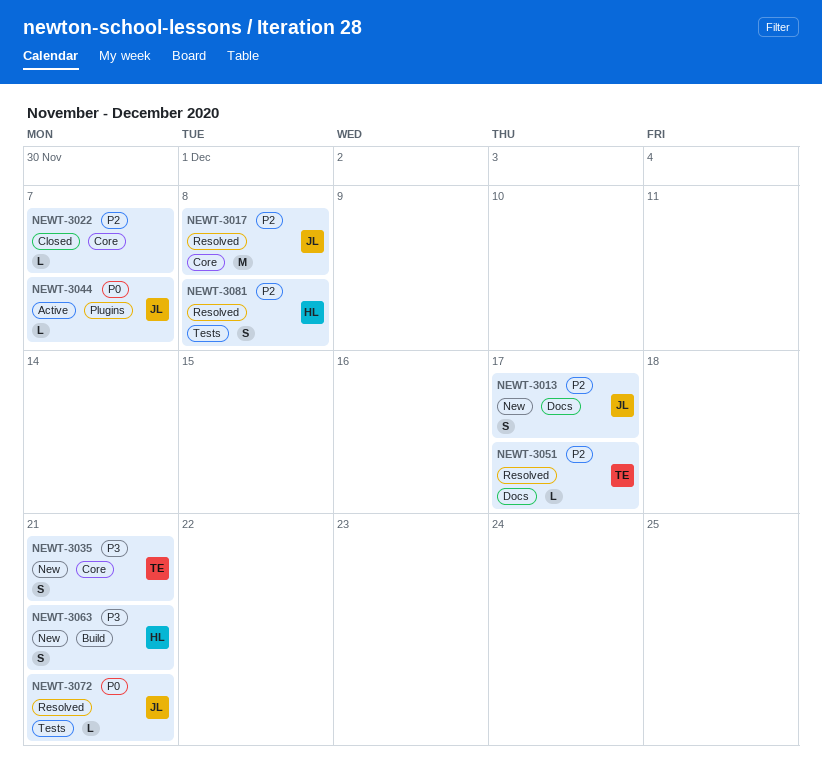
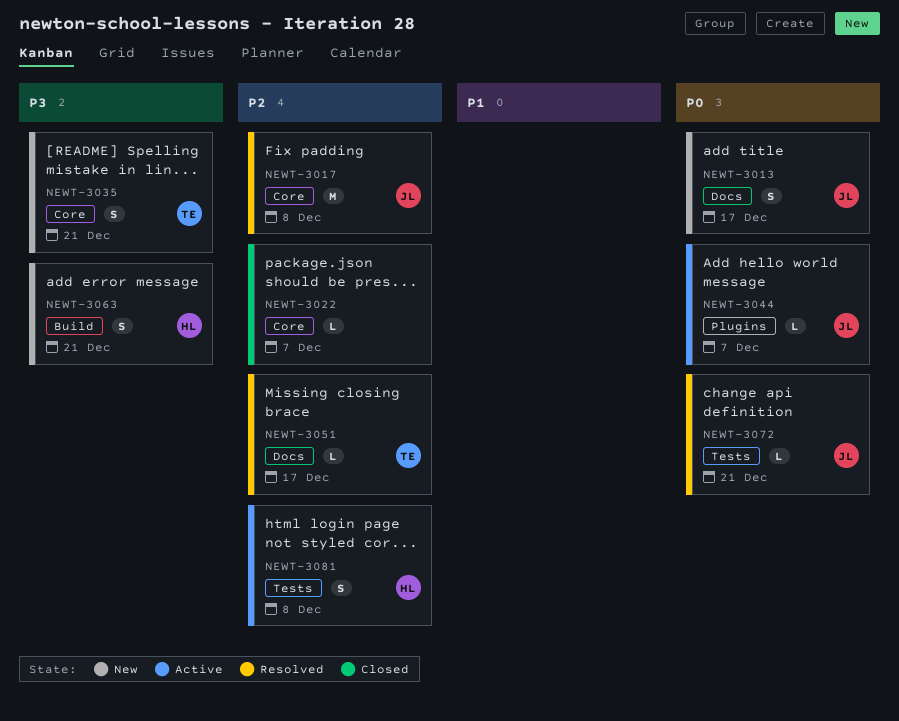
NEWT-3013, priority: P2 -> P0
NEWT-3081, status: Resolved -> Active

